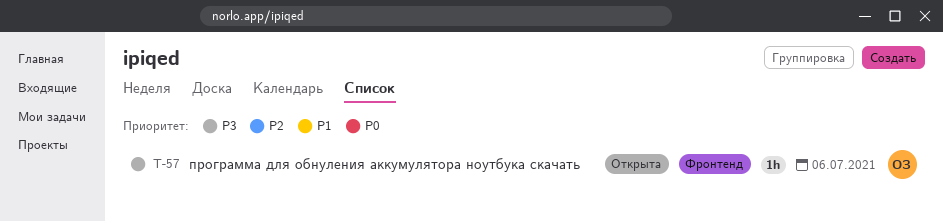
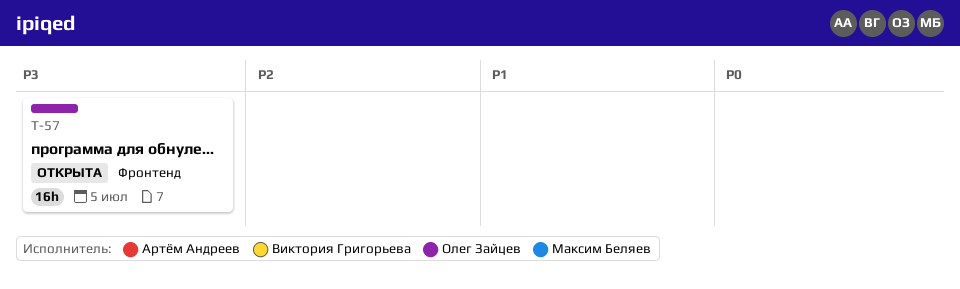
T-57, estimate: 1h -> 16h
T-57, due: Jul 6 -> Jul 5

